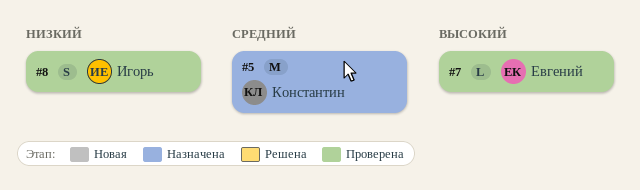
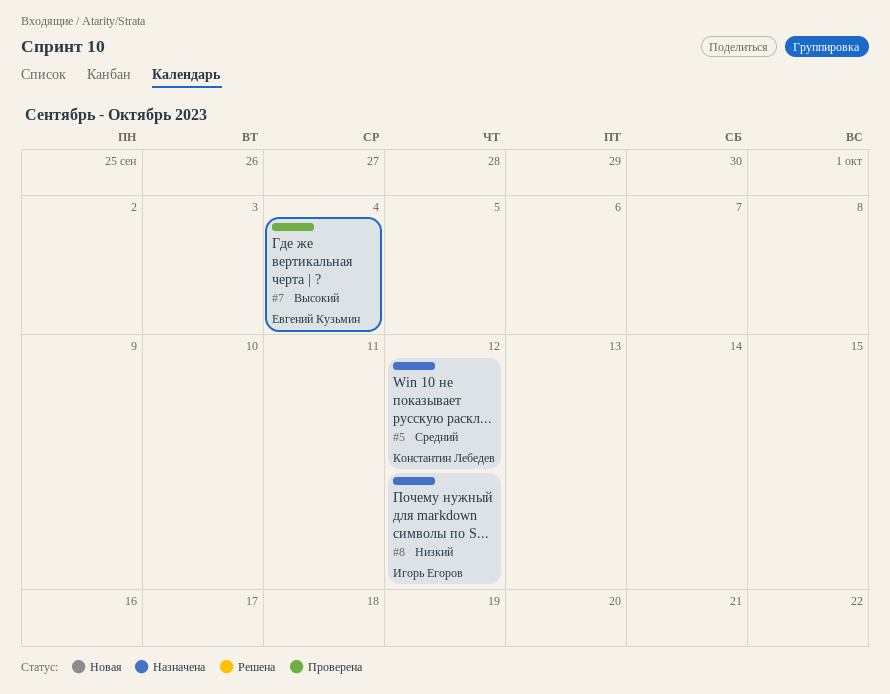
#8, status: Проверена -> Назначена

